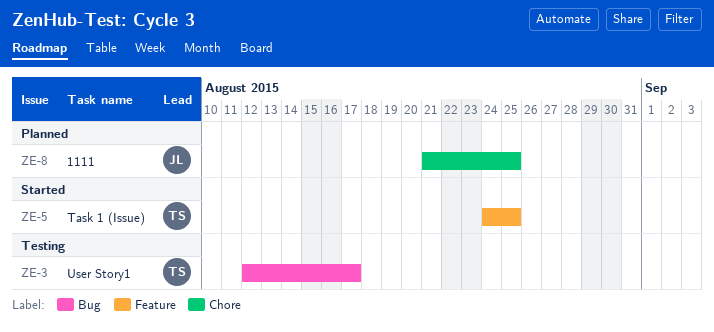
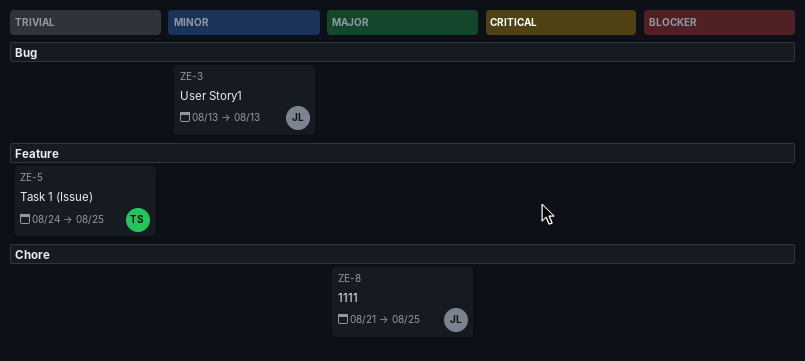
ZE-3, owner: TS -> JL
ZE-3, start: Aug 12 -> Aug 13
ZE-3, due: Aug 17 -> Aug 13

